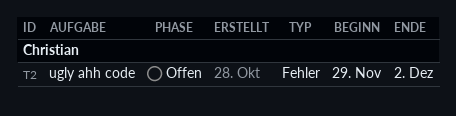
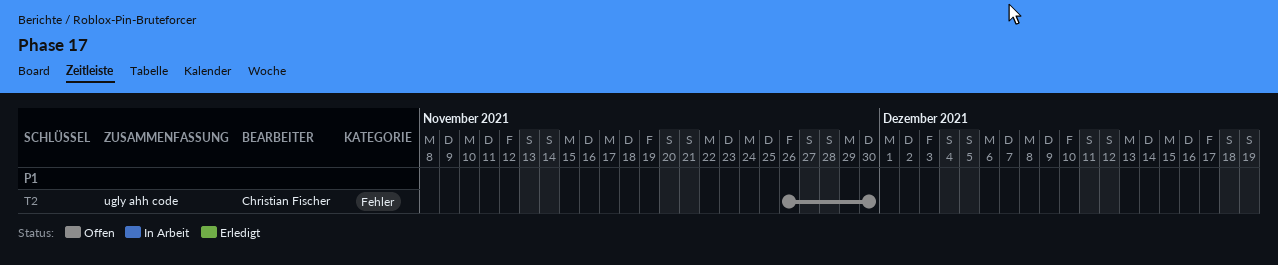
T2, start: Nov 29 -> Nov 26
T2, due: Dec 2 -> Nov 30

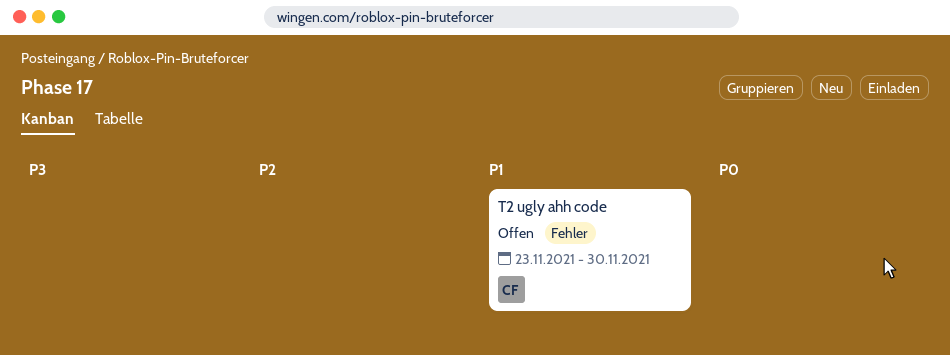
T2, start: Nov 26 -> Nov 23

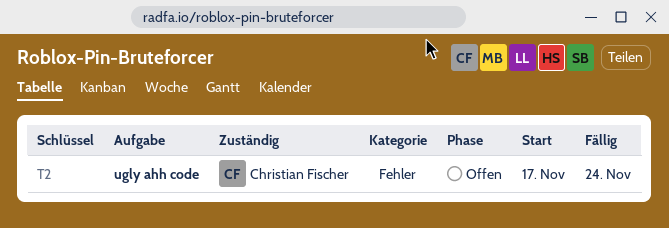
T2, start: Nov 23 -> Nov 17
T2, due: Nov 30 -> Nov 24

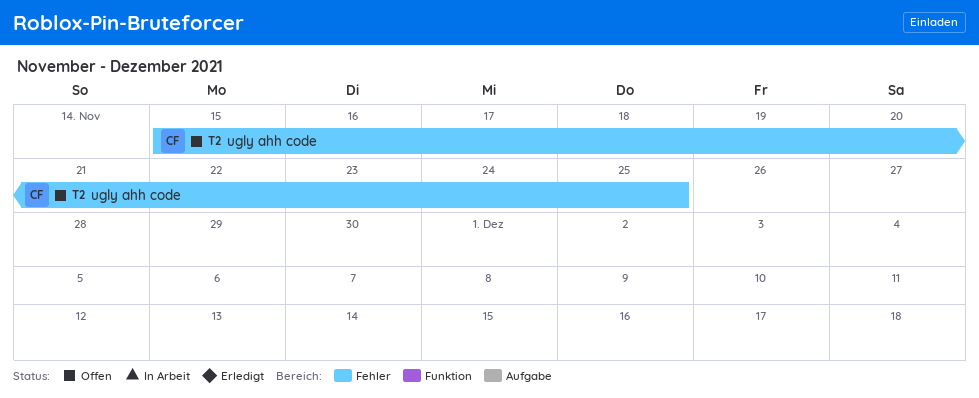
T2, start: Nov 17 -> Nov 15
T2, due: Nov 24 -> Nov 25

